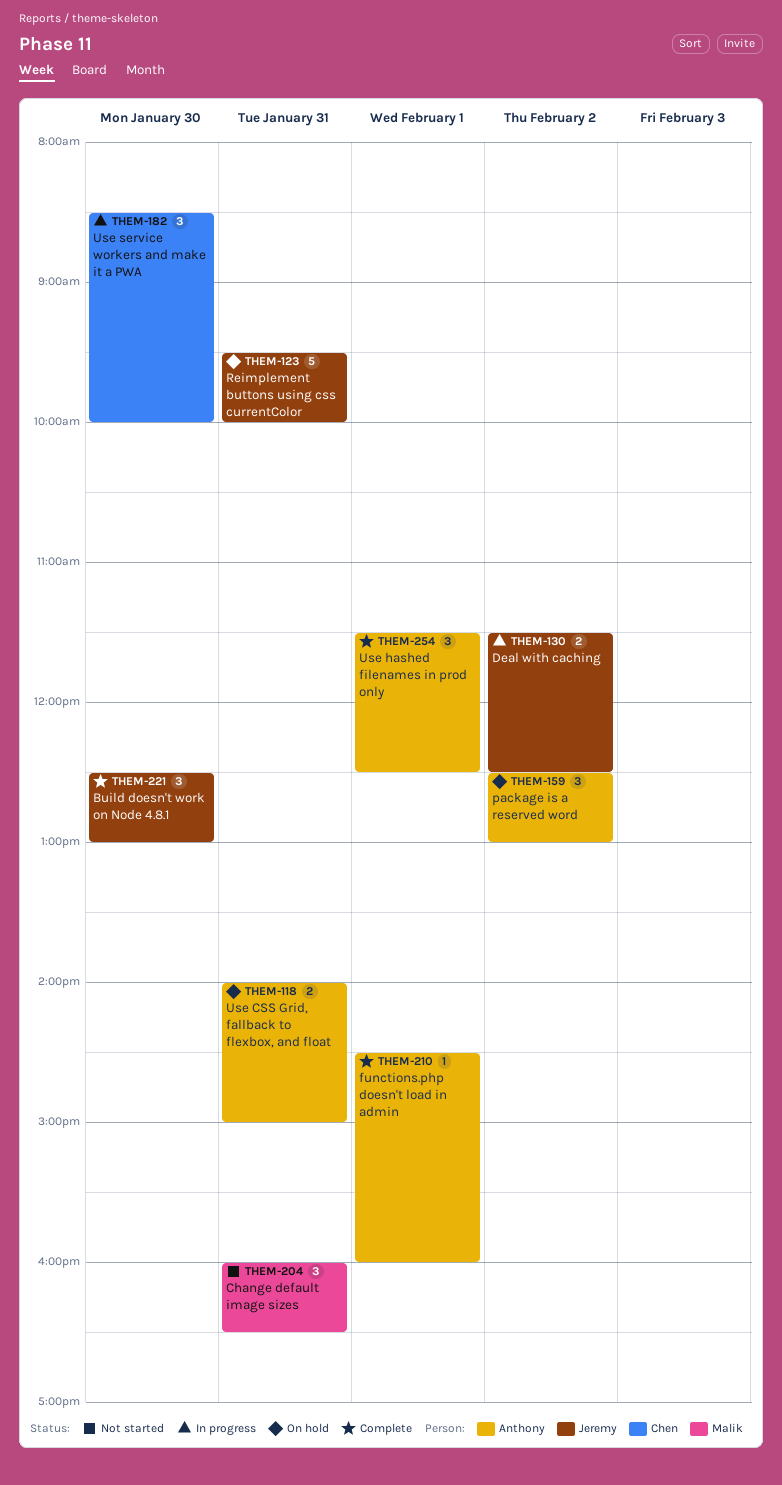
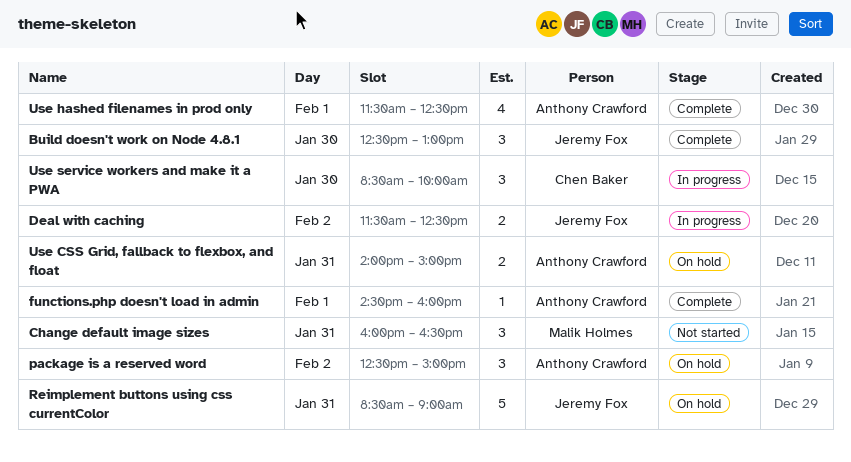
package is a reserved word, ends: 13:00 -> 15:00
Reimplement buttons using css currentColor, begins: 09:30 -> 08:30
Reimplement buttons using css currentColor, ends: 10:00 -> 09:00
Use hashed filenames in prod only, estimate: 3 -> 4

